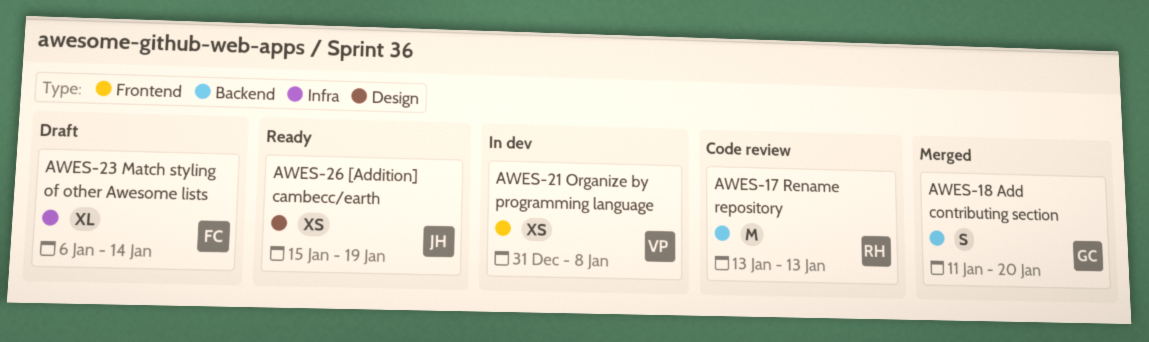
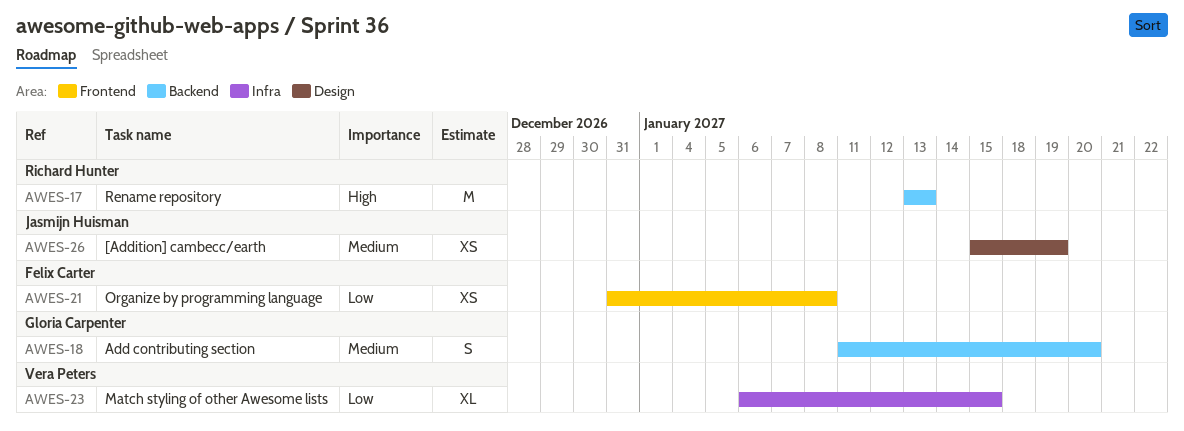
AWES-21, owner: Vera Peters -> Felix Carter
AWES-23, owner: Felix Carter -> Vera Peters
AWES-23, due: Jan 14 -> Jan 15

